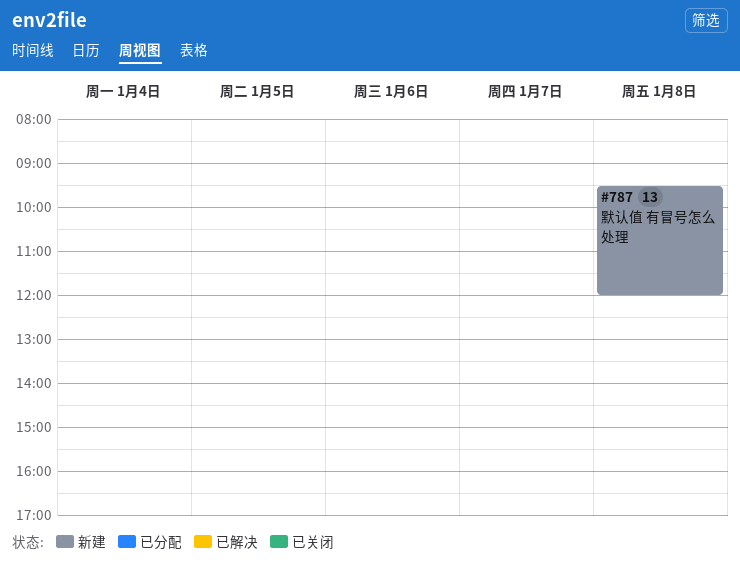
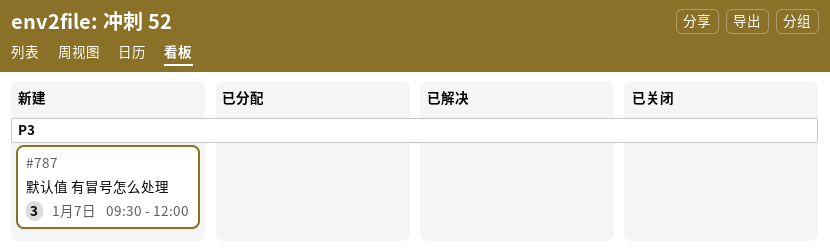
#787, estimate: 13 -> 3
#787, day: Jan 8 -> Jan 7

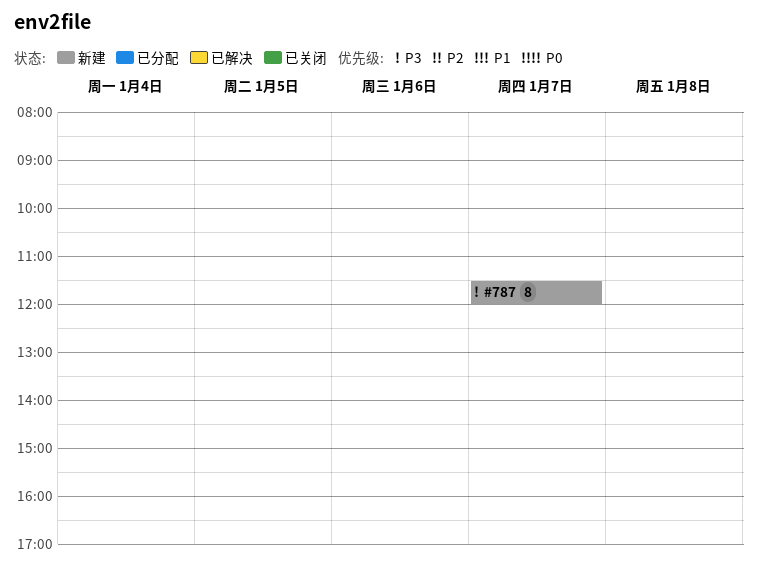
#787, estimate: 3 -> 8
#787, begins: 09:30 -> 11:30

